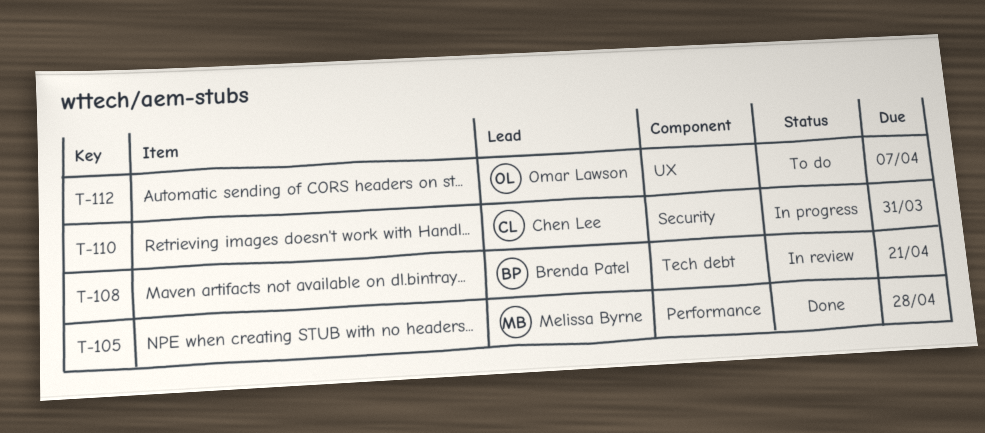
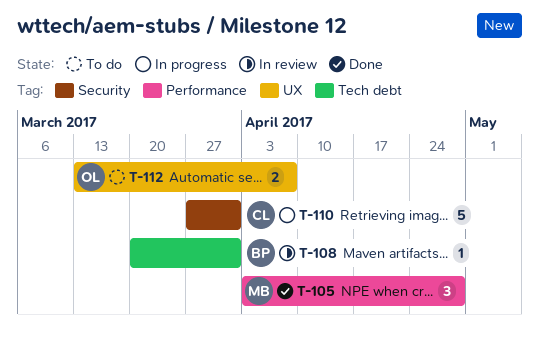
T-108, due: Apr 21 -> Mar 31

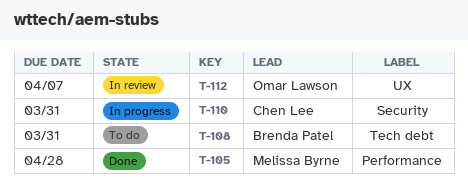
T-108, status: In review -> To do
T-112, status: To do -> In review

